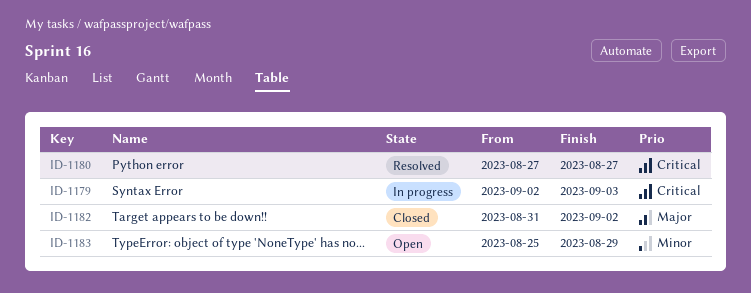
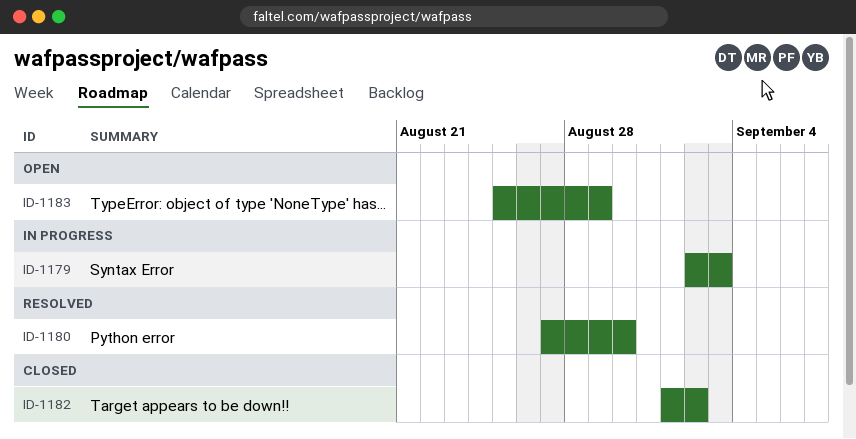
ID-1180, due: Aug 27 -> Aug 30
ID-1182, start: Aug 31 -> Sep 1

